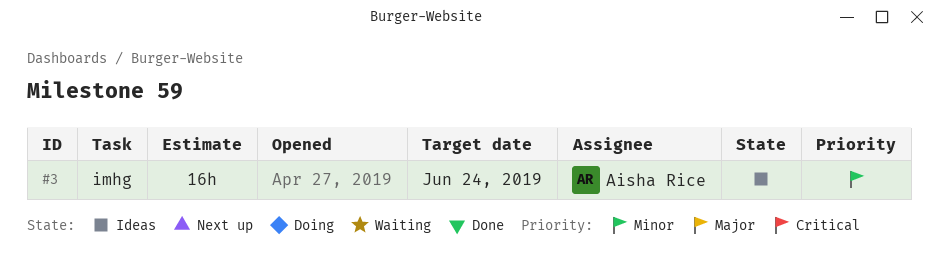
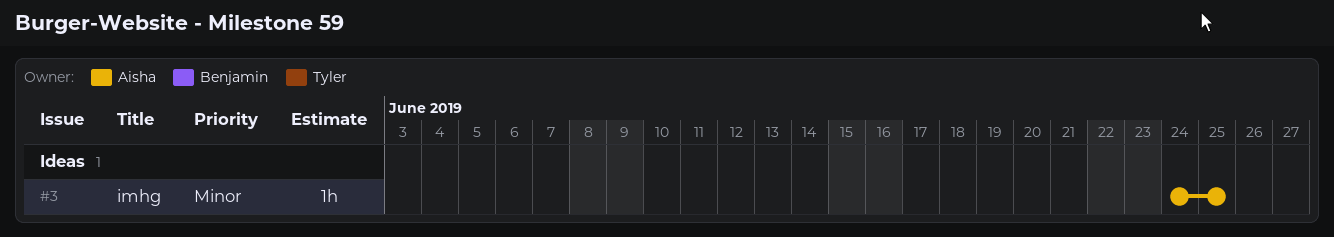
#3, estimate: 16h -> 1h
#3, due: Jun 24 -> Jun 25

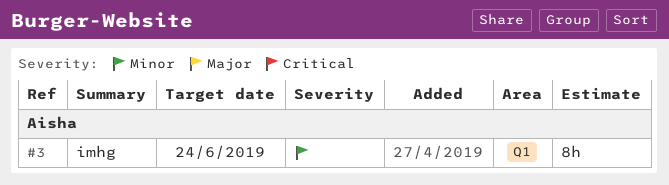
#3, estimate: 1h -> 8h
#3, due: Jun 25 -> Jun 24

